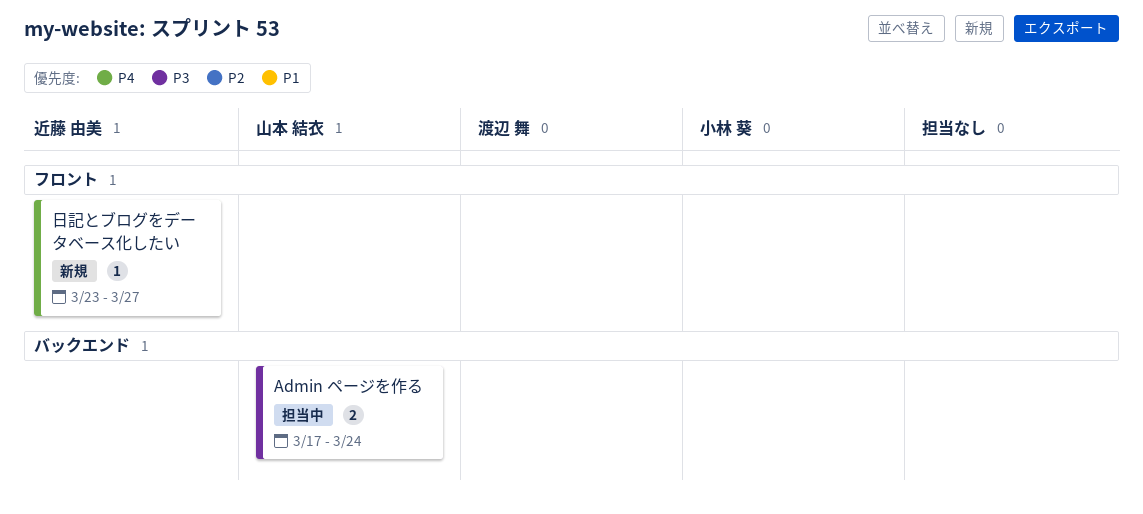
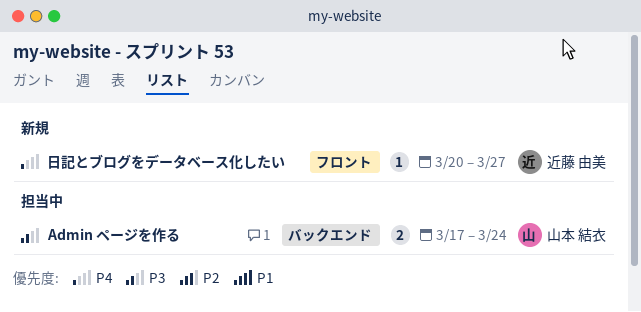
日記とブログをデータベース化したい, start: Mar 23 -> Mar 20

